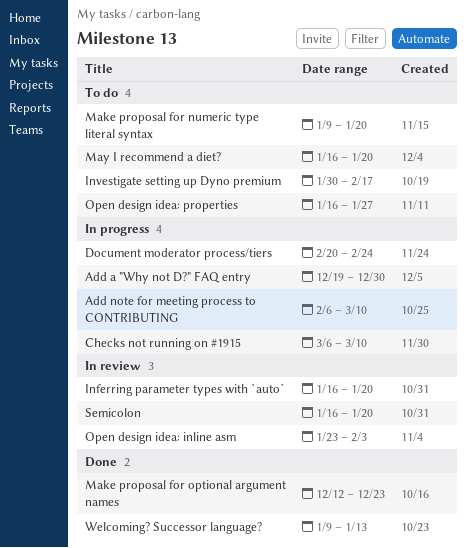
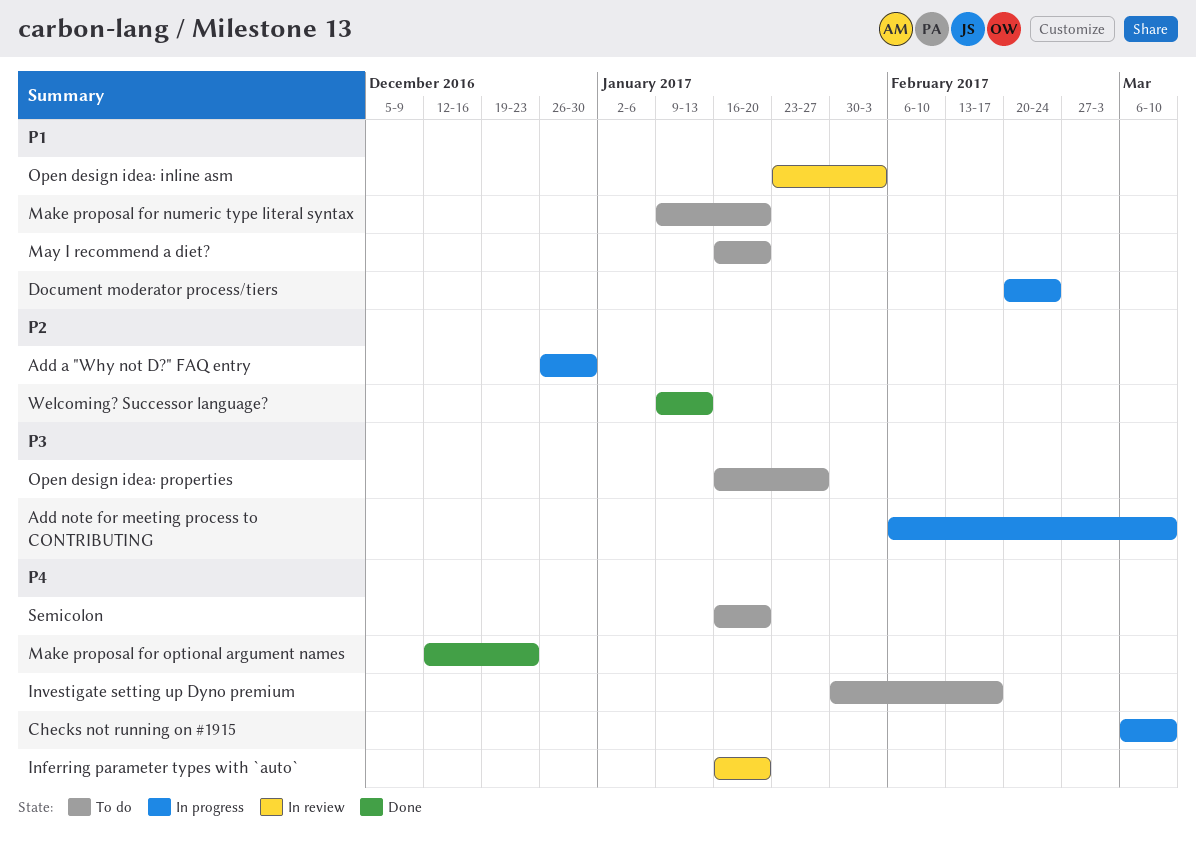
Add a "Why not D?" FAQ entry, start: Dec 19 -> Dec 26
Semicolon, status: In review -> To do

